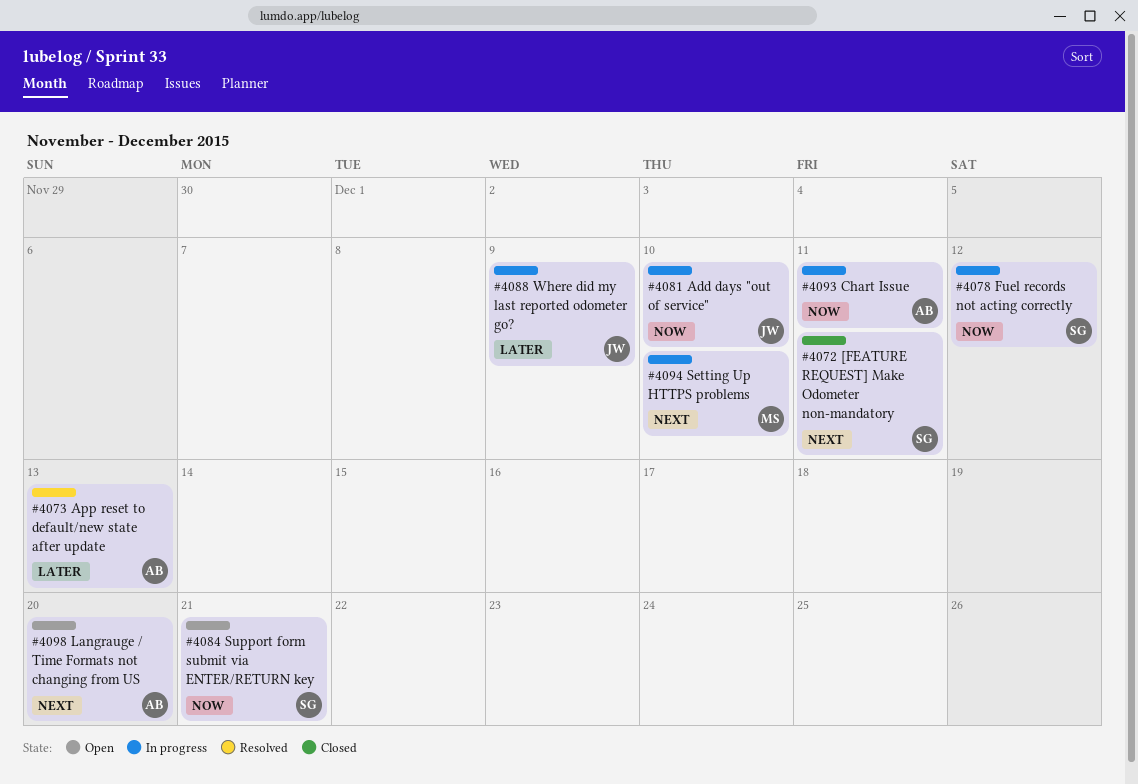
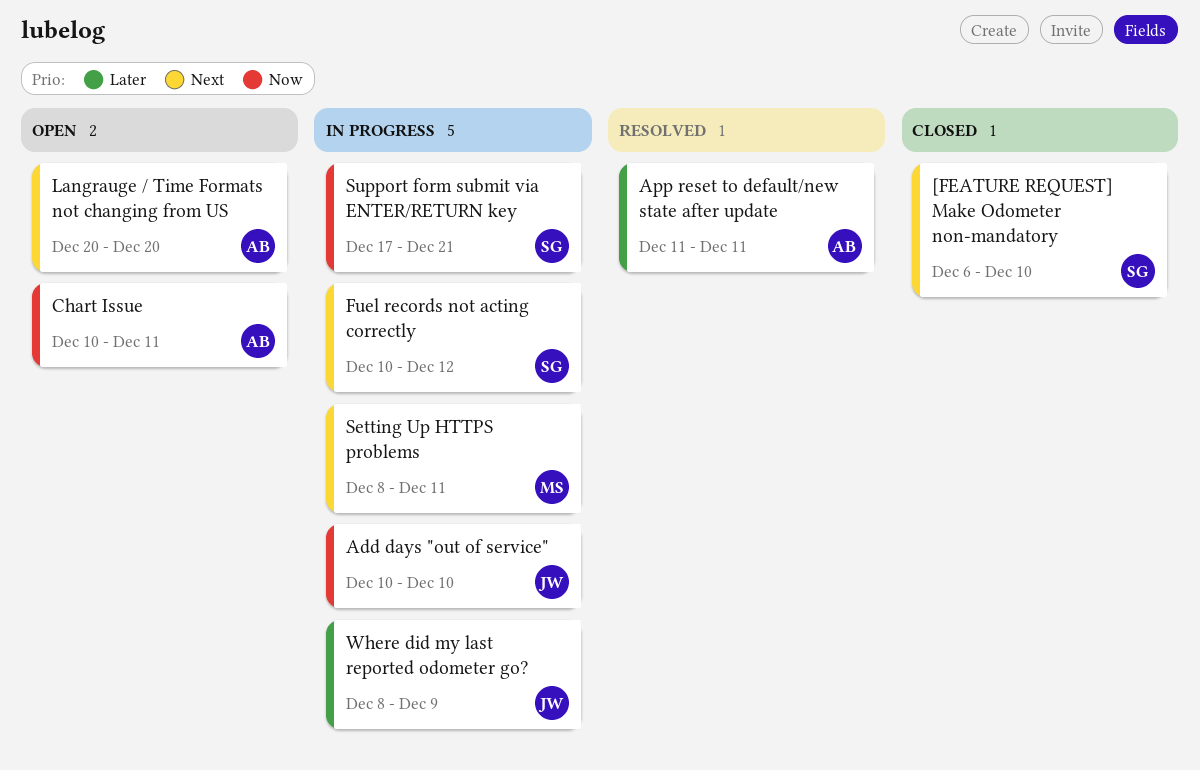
[FEATURE REQUEST] Make Odometer non-mandatory, due: Dec 11 -> Dec 10
App reset to default/new state after update, due: Dec 13 -> Dec 11
Chart Issue, status: In progress -> Open
Fuel records not acting correctly, priority: Now -> Next
Setting Up HTTPS problems, due: Dec 10 -> Dec 11
Support form submit via ENTER/RETURN key, status: Open -> In progress

